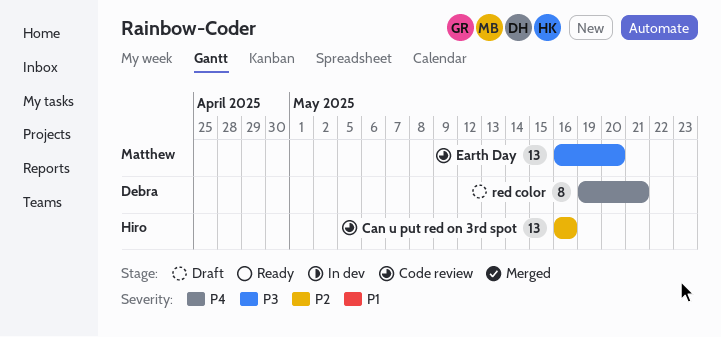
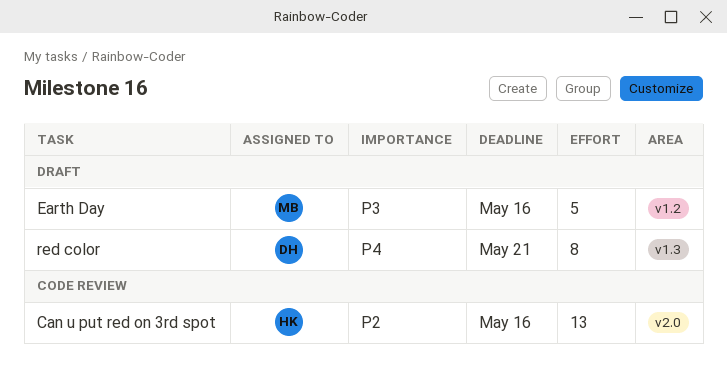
Earth Day, status: Code review -> Draft
Earth Day, estimate: 13 -> 5
Earth Day, due: May 20 -> May 16

